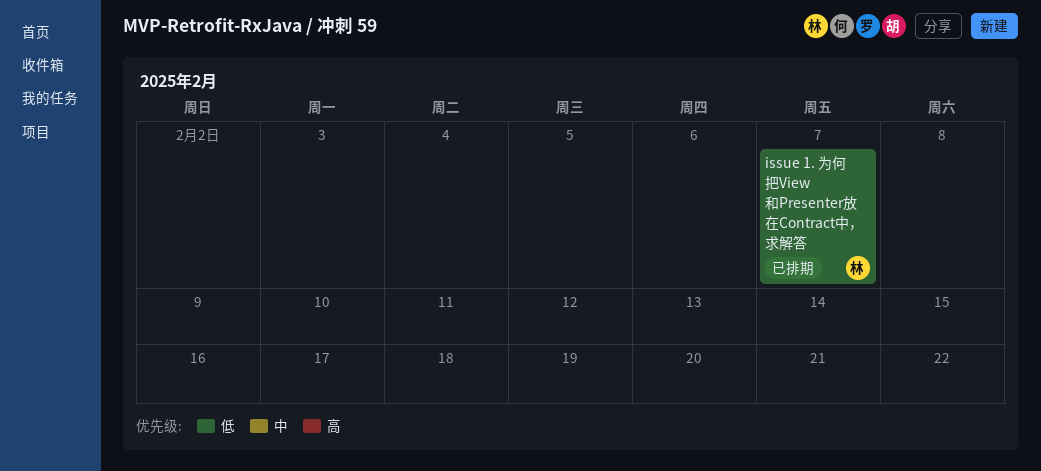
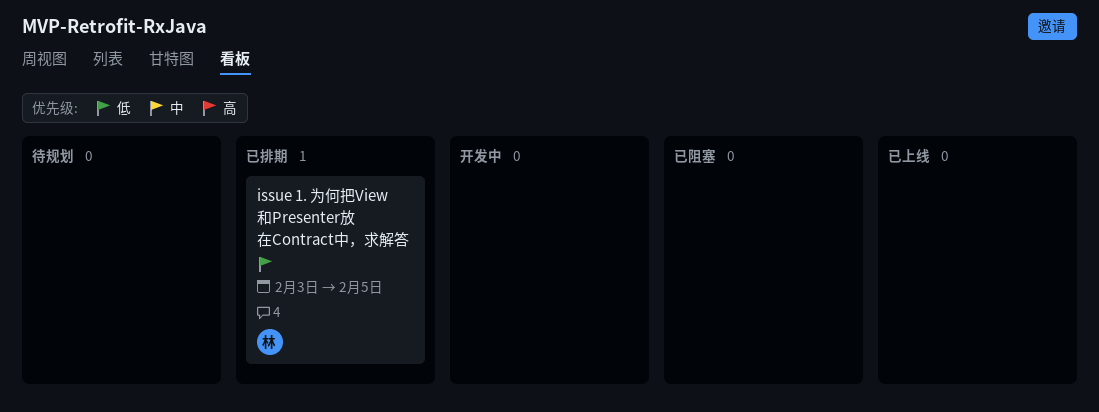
issue 1. 为何把View和Presenter放在Contract中，求解答, due: Feb 7 -> Feb 5

